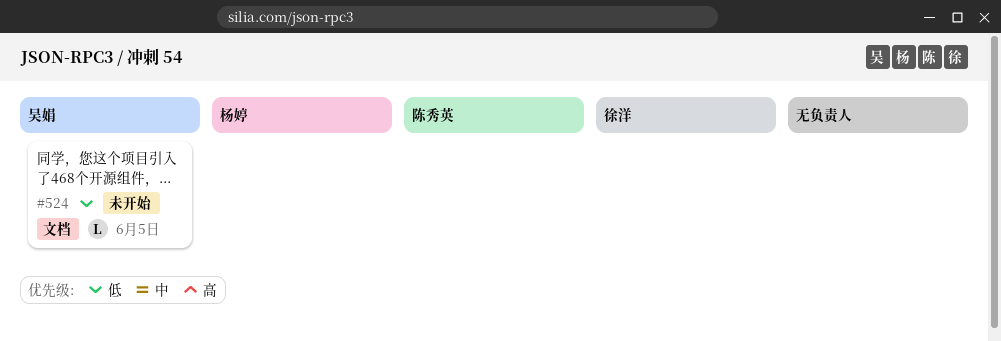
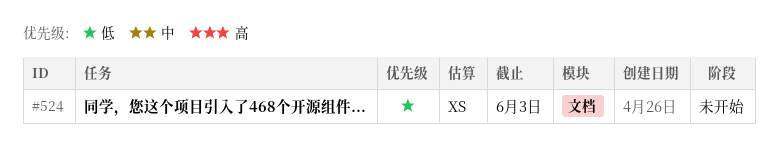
#524, estimate: L -> XS
#524, due: Jun 5 -> Jun 3

